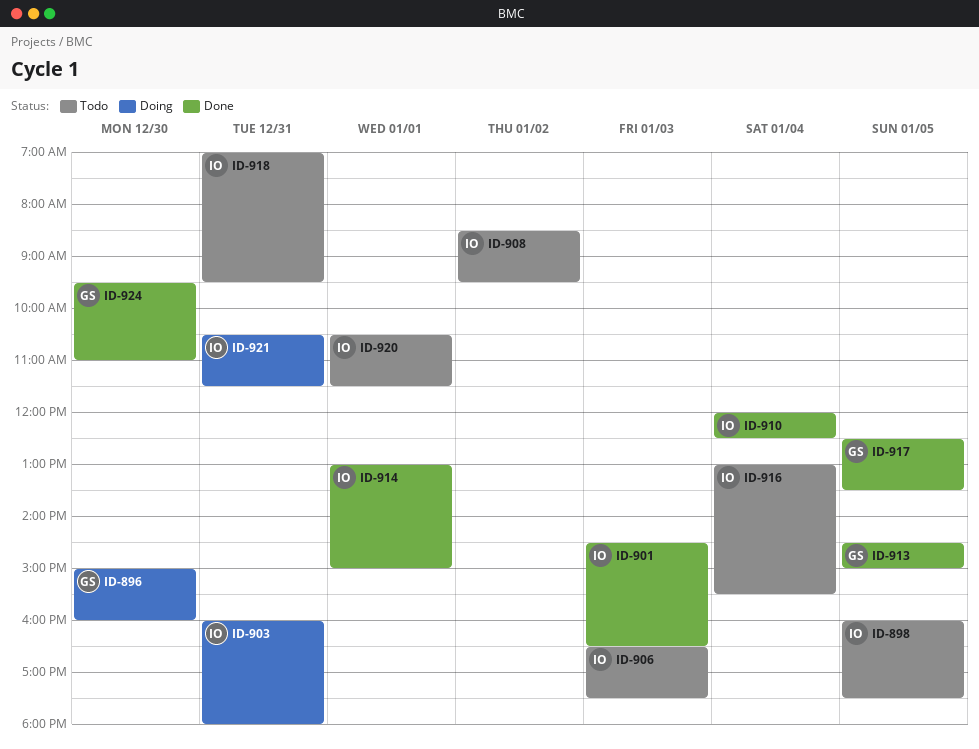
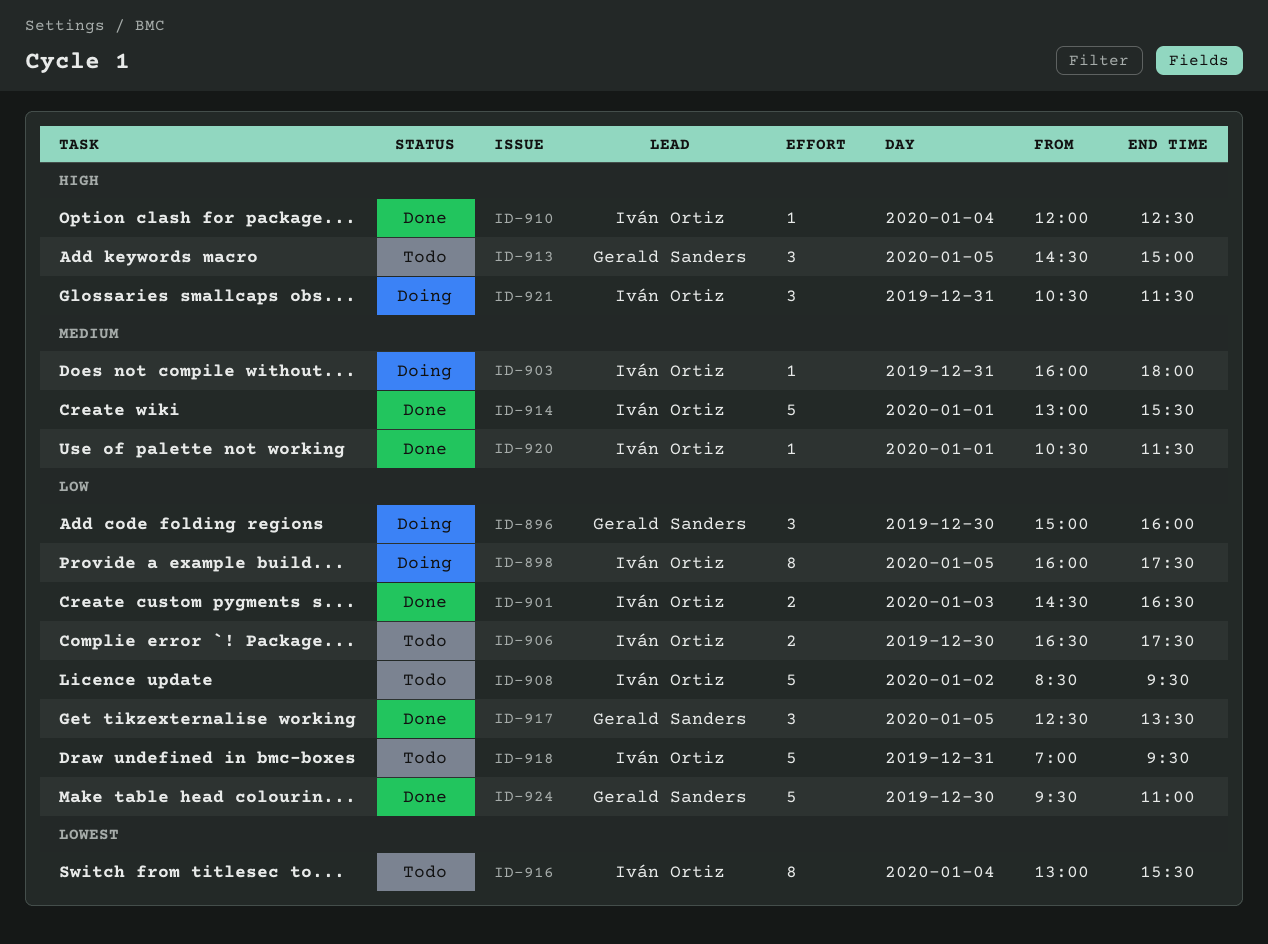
ID-898, status: Todo -> Doing
ID-906, day: Jan 3 -> Dec 30
ID-913, status: Done -> Todo
ID-914, ends: 15:00 -> 15:30
ID-920, status: Todo -> Done

